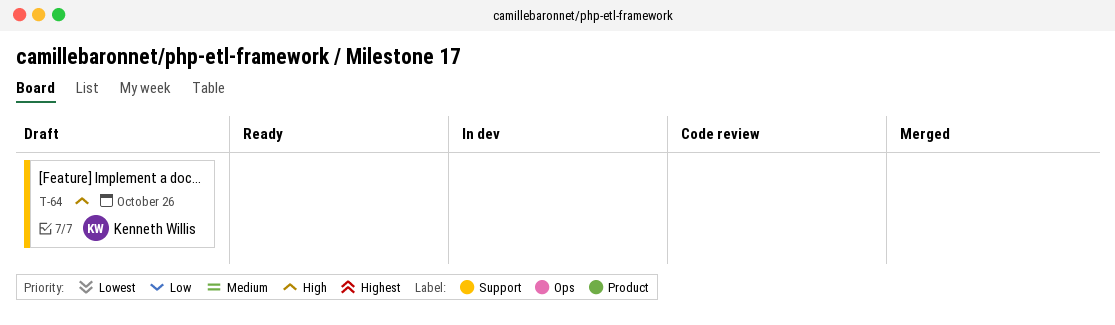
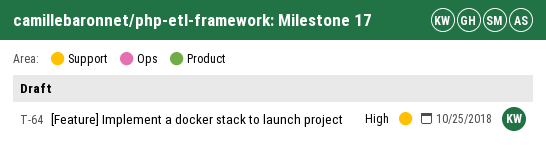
T-64, due: Oct 26 -> Oct 25

